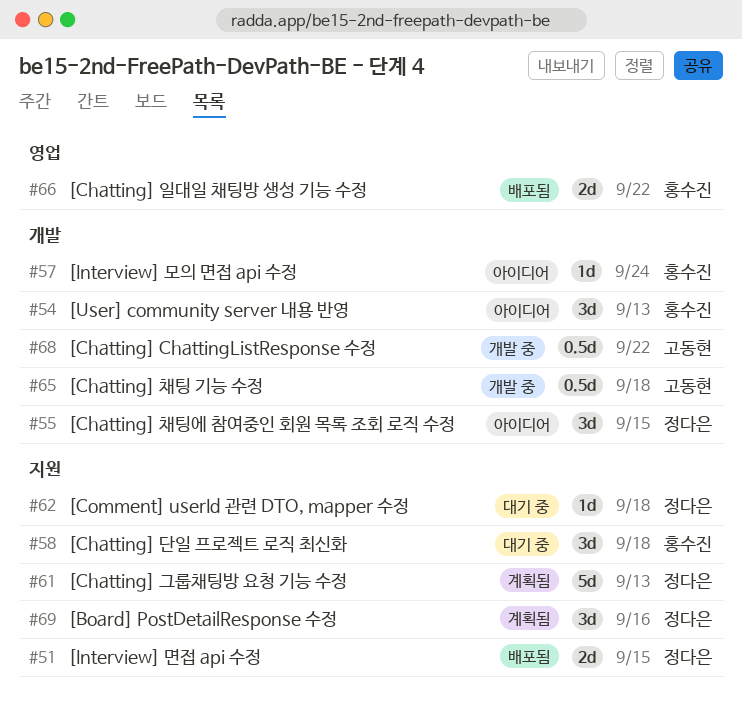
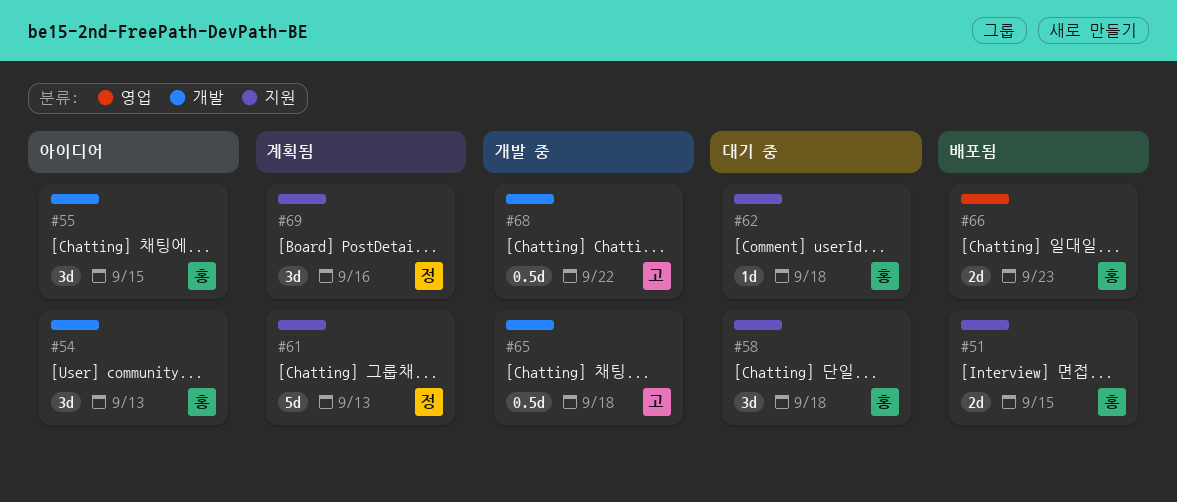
#51, owner: 정다은 -> 홍수진
#55, owner: 정다은 -> 홍수진
#57: present -> none
#62, owner: 정다은 -> 홍수진
#66, due: Sep 22 -> Sep 23

